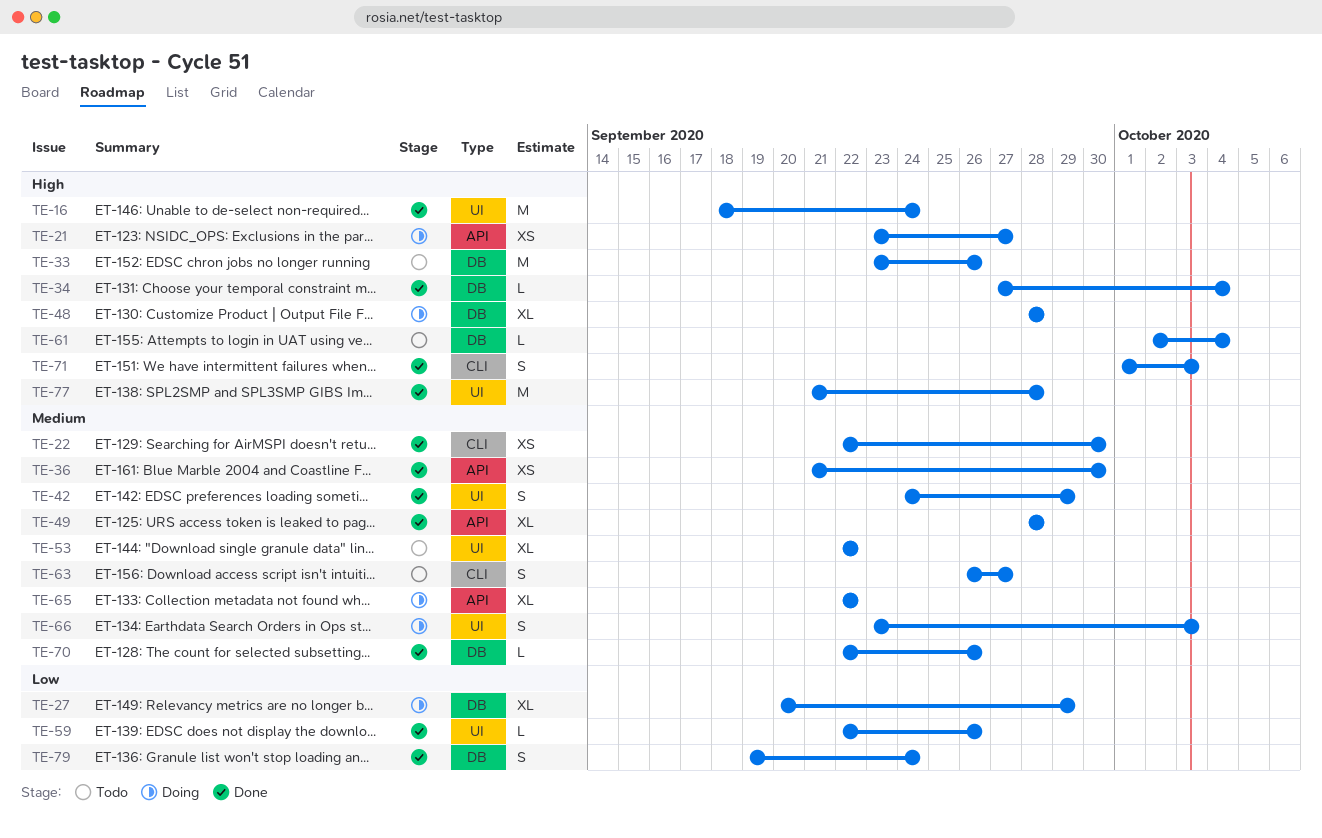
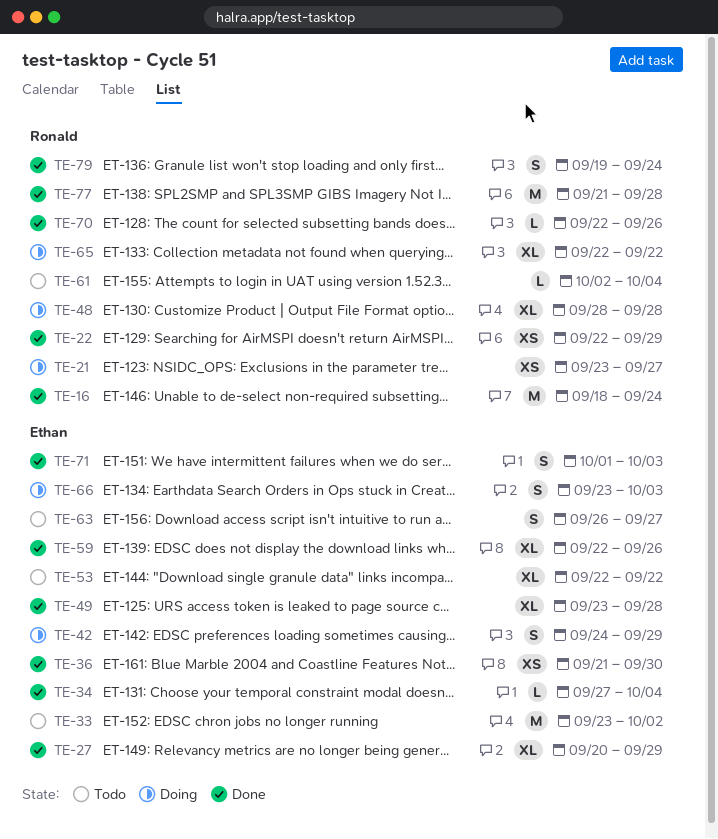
TE-22, due: Sep 30 -> Sep 29
TE-27, status: Doing -> Done
TE-33, due: Sep 26 -> Oct 2
TE-42, status: Done -> Doing
TE-49, start: Sep 28 -> Sep 23
TE-59, estimate: L -> XL

